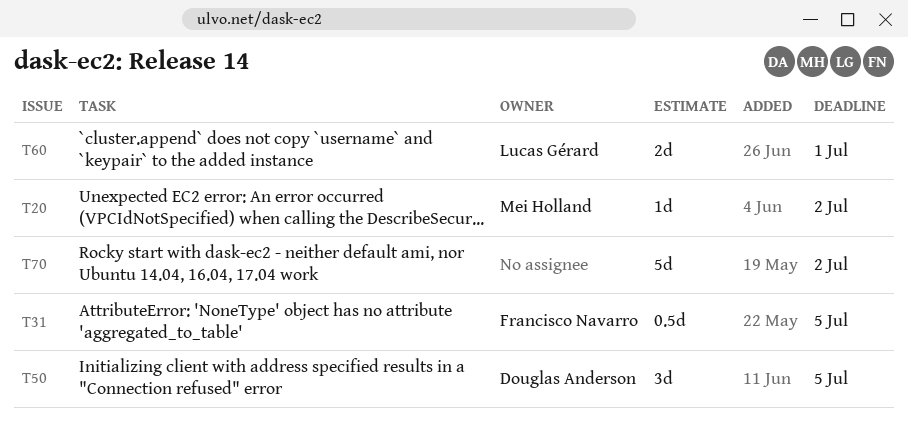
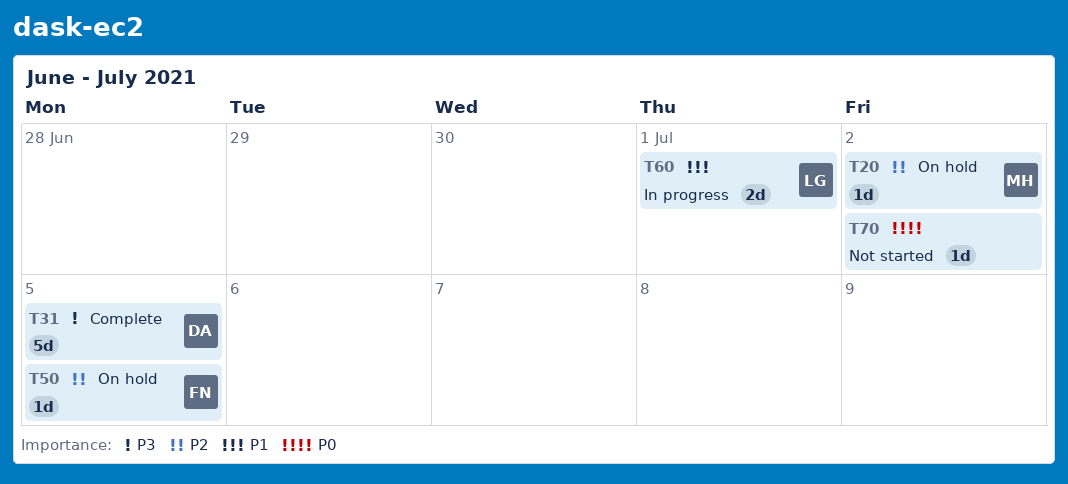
T31, owner: Francisco Navarro -> Douglas Anderson
T31, estimate: 0.5d -> 5d
T50, owner: Douglas Anderson -> Francisco Navarro
T50, estimate: 3d -> 1d
T70, estimate: 5d -> 1d

